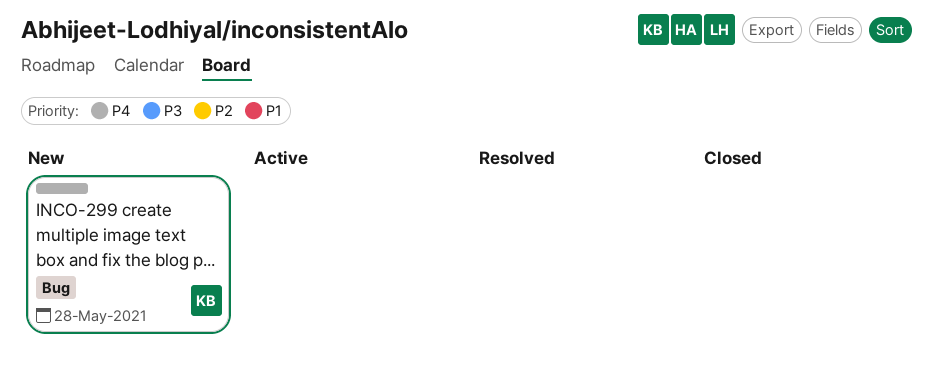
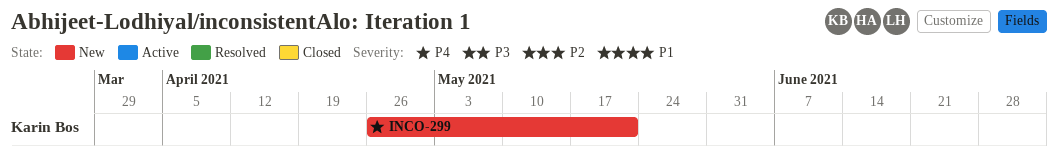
INCO-299, due: May 28 -> May 21

